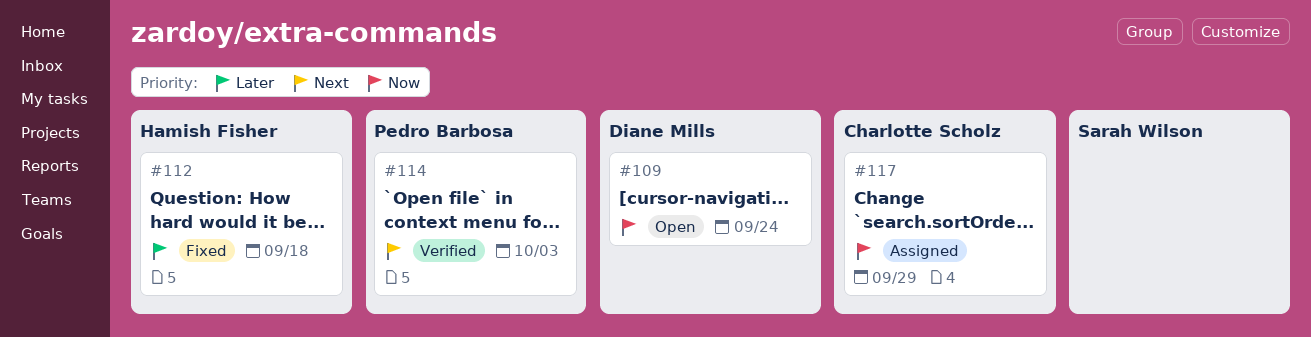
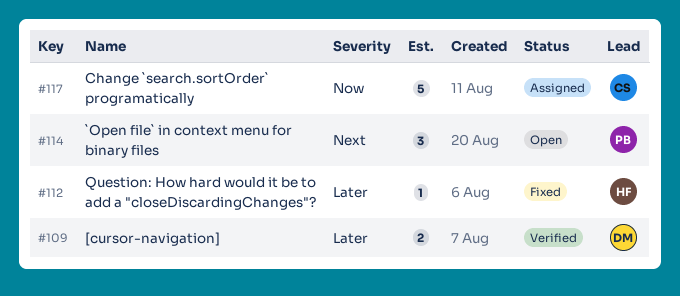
#109, status: Open -> Verified
#109, priority: Now -> Later
#114, status: Verified -> Open

